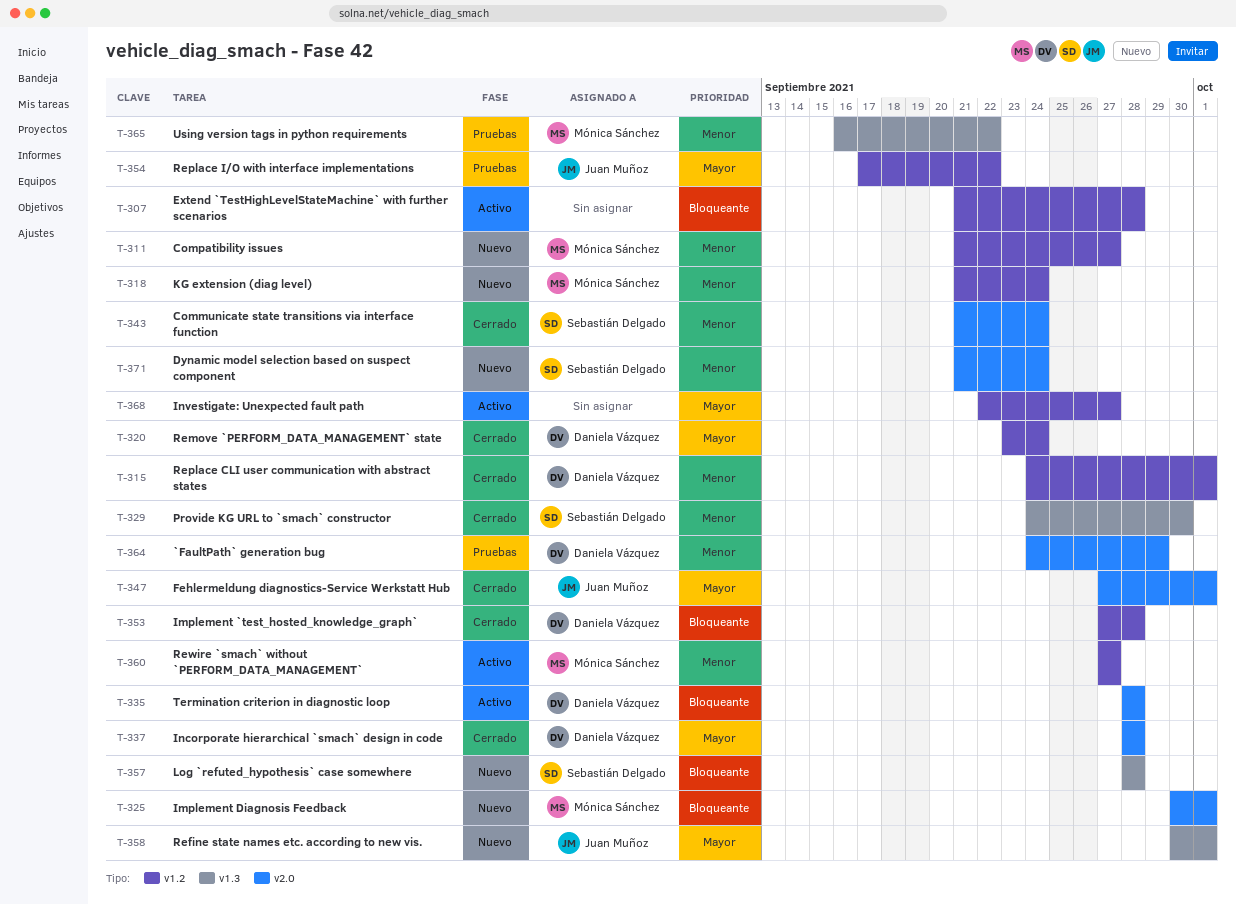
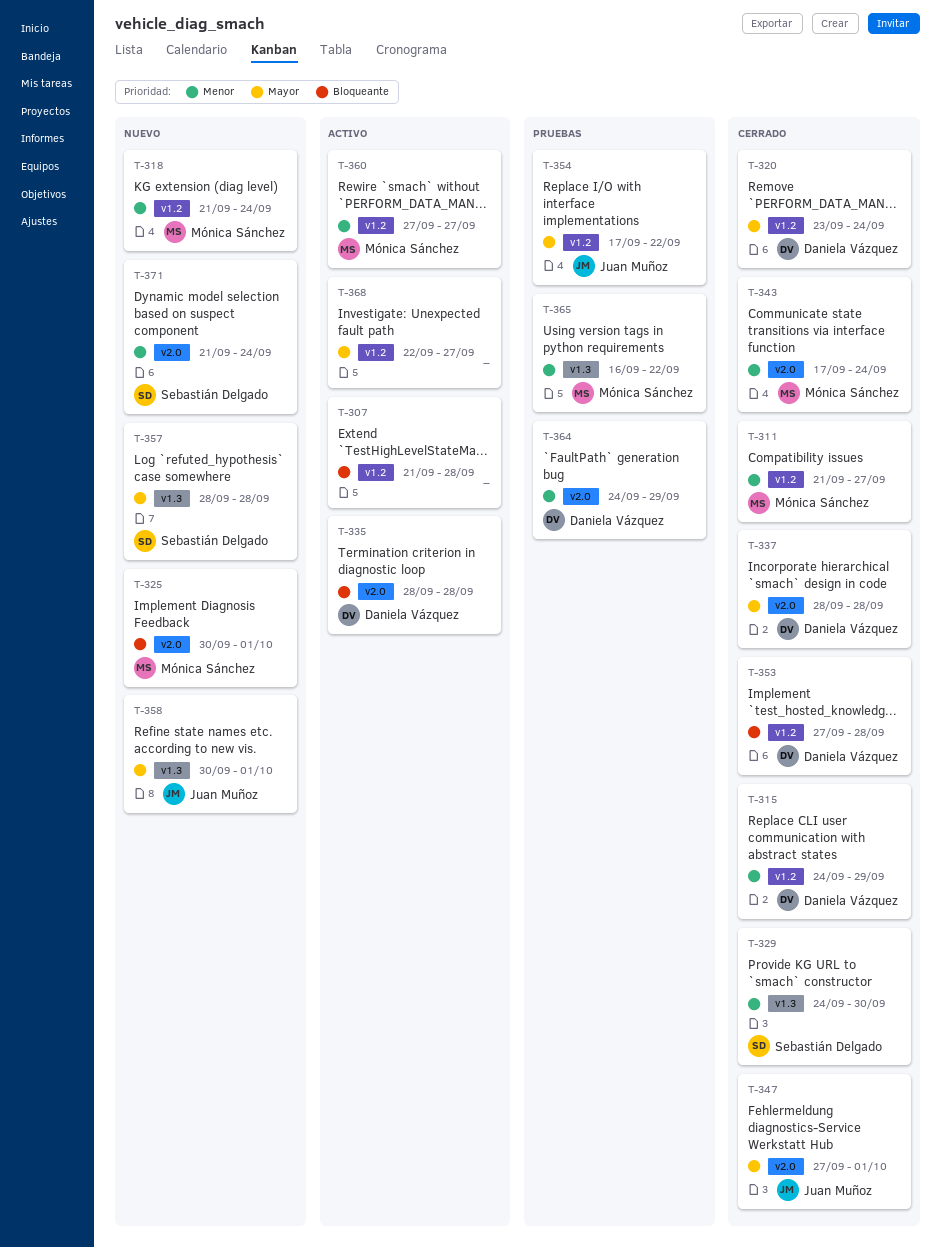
T-311, status: Nuevo -> Cerrado
T-315, due: Oct 1 -> Sep 29
T-343, owner: Sebastián Delgado -> Mónica Sánchez
T-343, start: Sep 21 -> Sep 17
T-357, priority: Bloqueante -> Mayor

